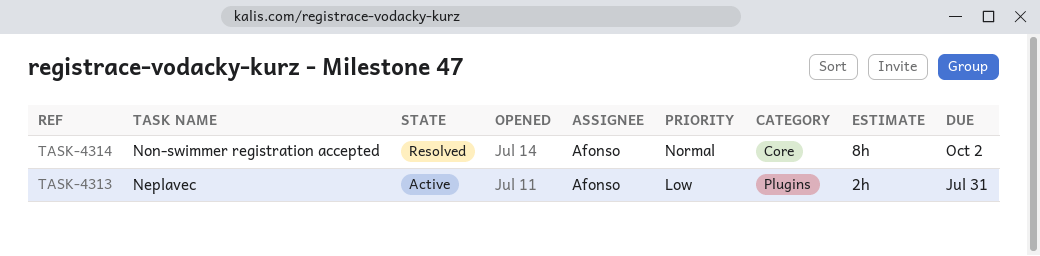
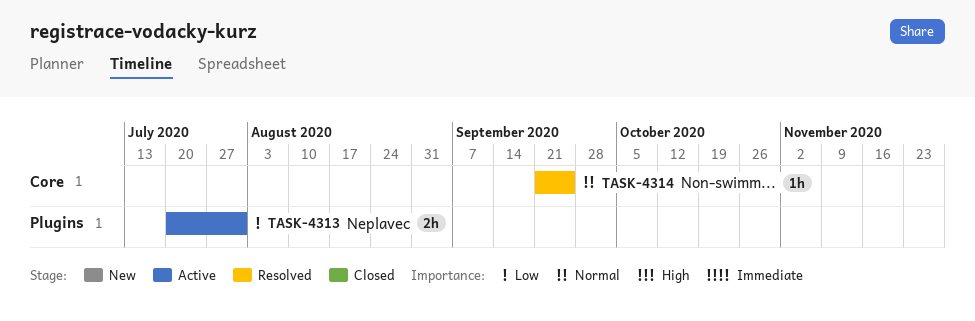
TASK-4314, estimate: 8h -> 1h
TASK-4314, due: Oct 2 -> Sep 25

